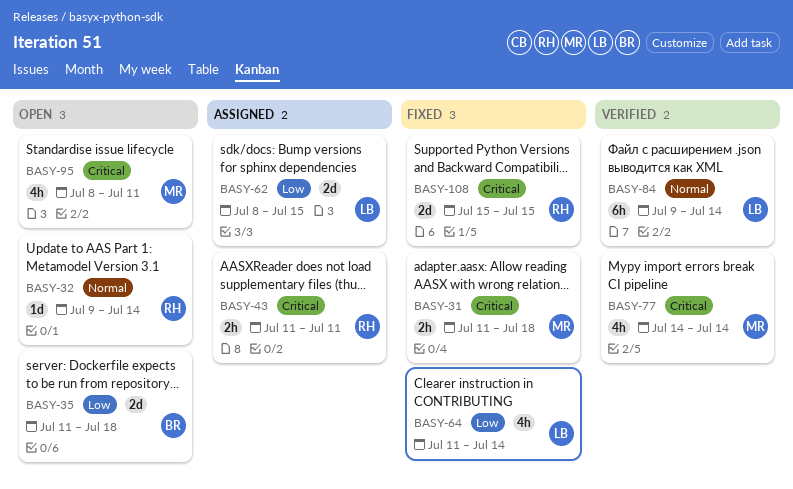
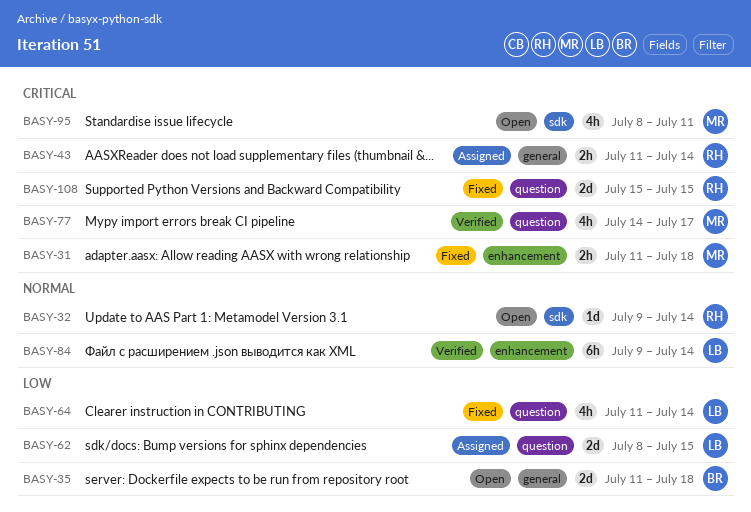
BASY-43, due: Jul 11 -> Jul 14
BASY-77, due: Jul 14 -> Jul 17

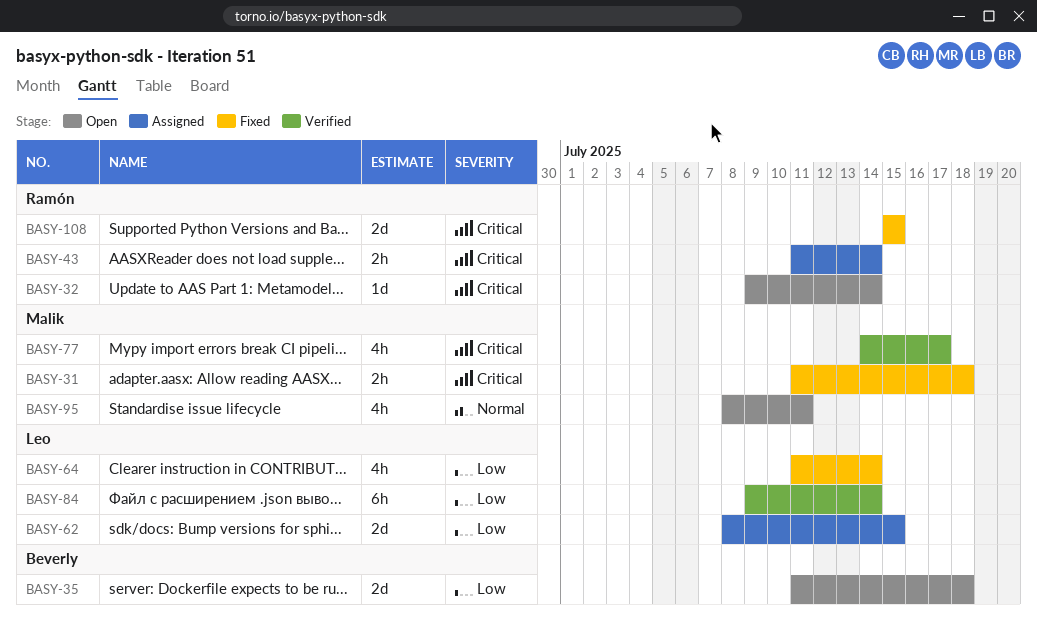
BASY-32, priority: Normal -> Critical
BASY-84, priority: Normal -> Low
BASY-95, priority: Critical -> Normal

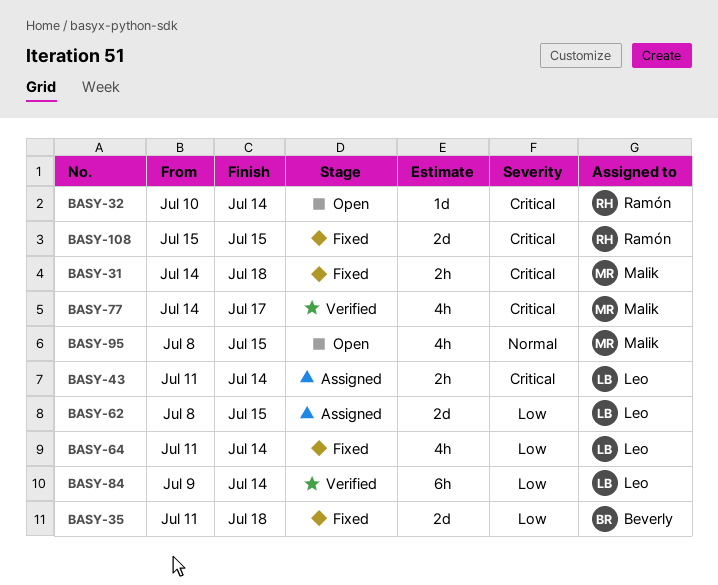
BASY-31, start: Jul 11 -> Jul 14
BASY-32, start: Jul 9 -> Jul 10
BASY-35, status: Open -> Fixed
BASY-43, owner: Ramón -> Leo
BASY-95, due: Jul 11 -> Jul 15

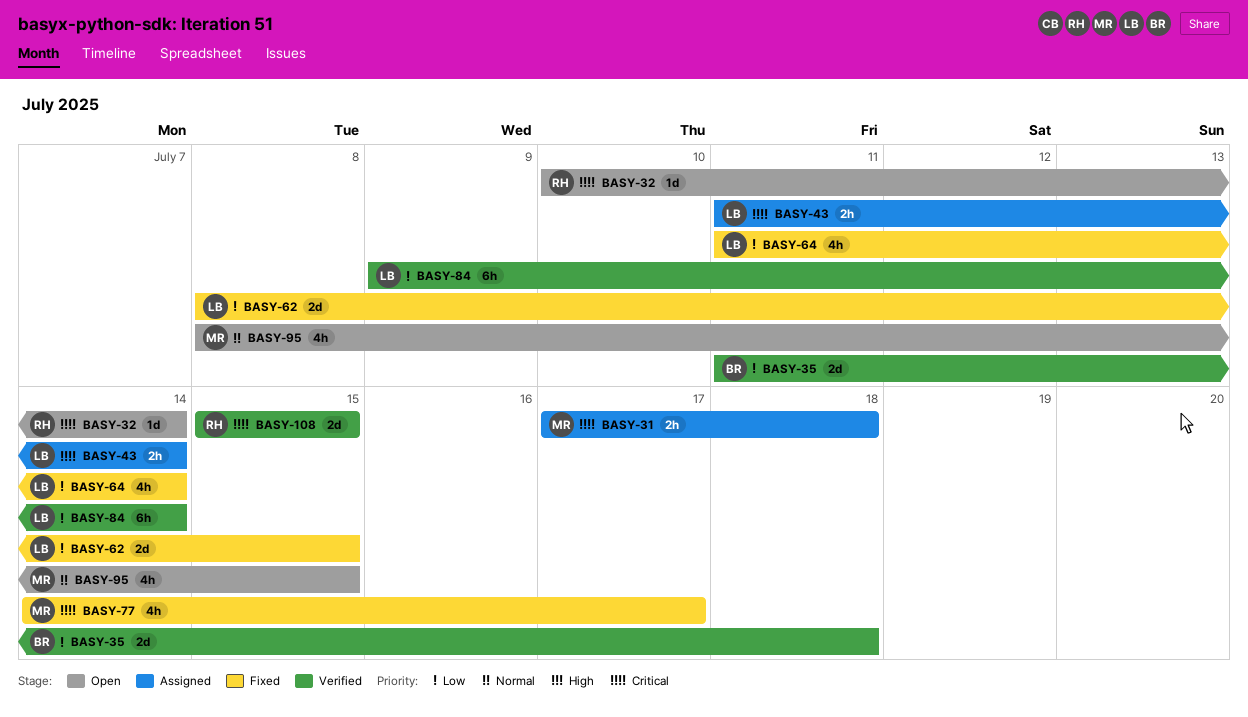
BASY-31, status: Fixed -> Assigned
BASY-31, start: Jul 14 -> Jul 17
BASY-35, status: Fixed -> Verified
BASY-62, status: Assigned -> Fixed
BASY-77, status: Verified -> Fixed
BASY-108, status: Fixed -> Verified

